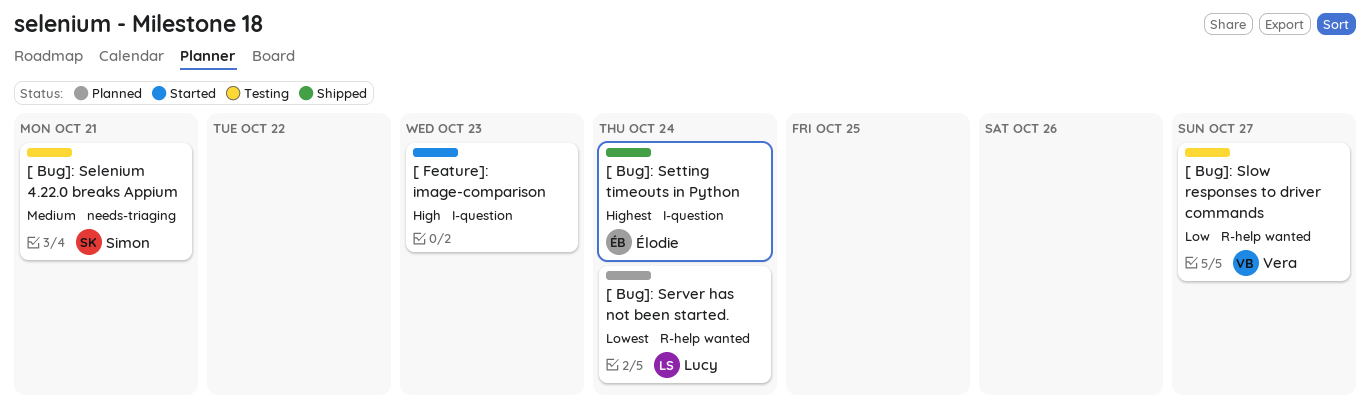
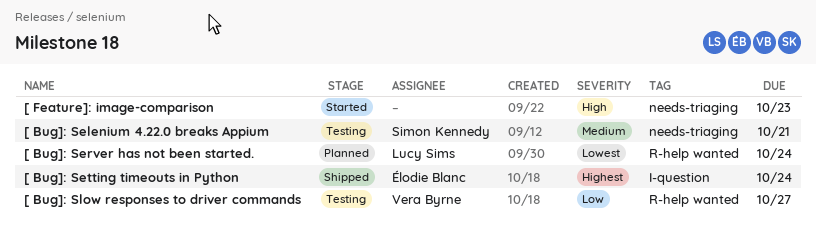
[ Feature]: image-comparison, label: I-question -> needs-triaging

